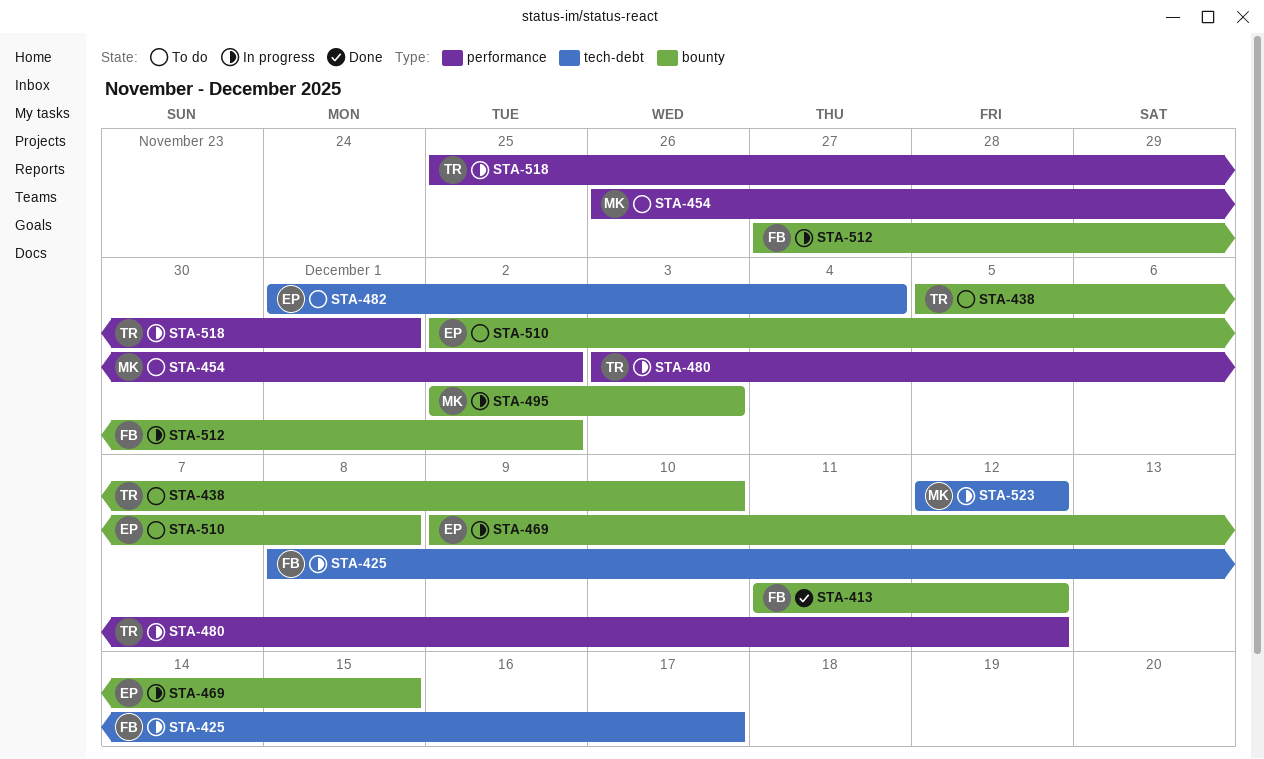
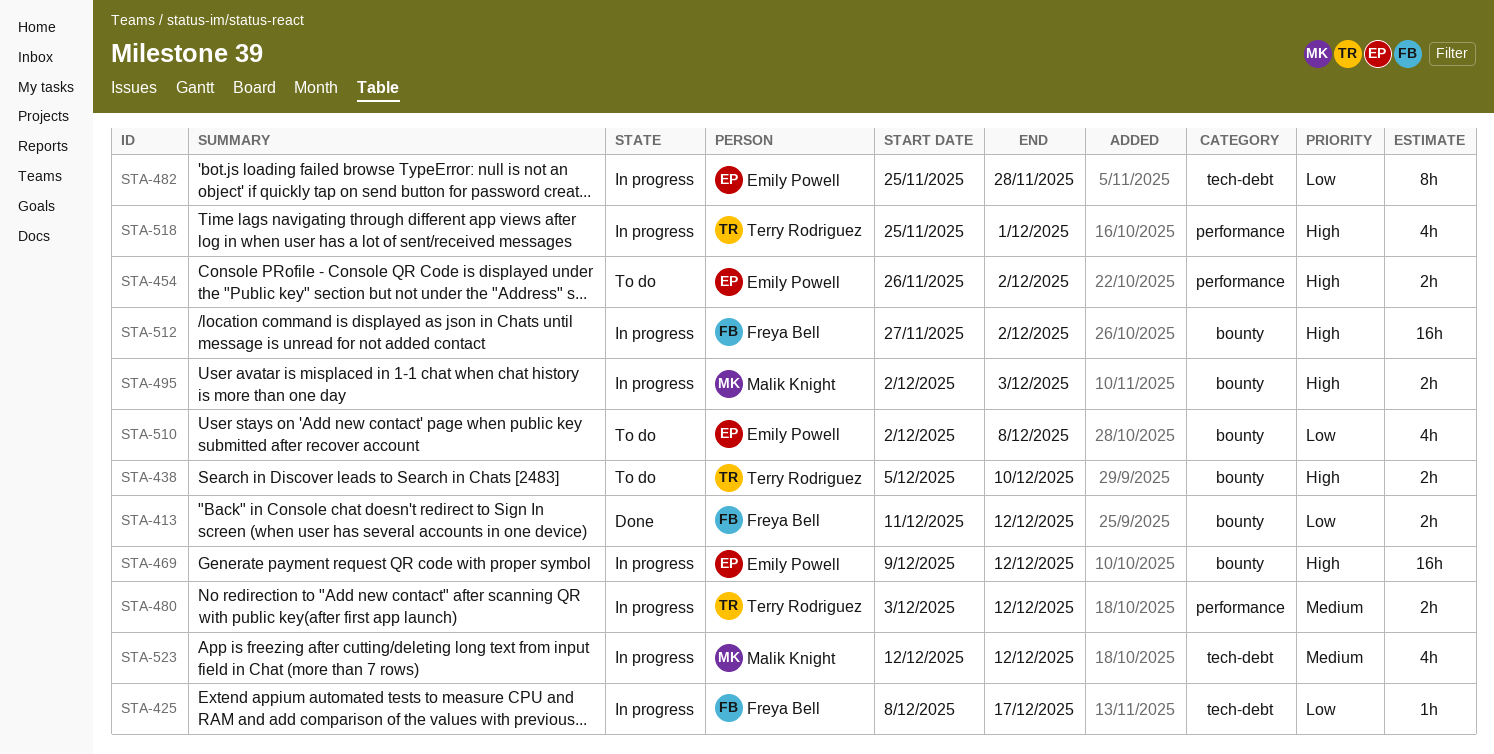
STA-454, owner: Malik Knight -> Emily Powell
STA-469, due: Dec 15 -> Dec 12
STA-482, status: To do -> In progress
STA-482, start: Dec 1 -> Nov 25
STA-482, due: Dec 4 -> Nov 28

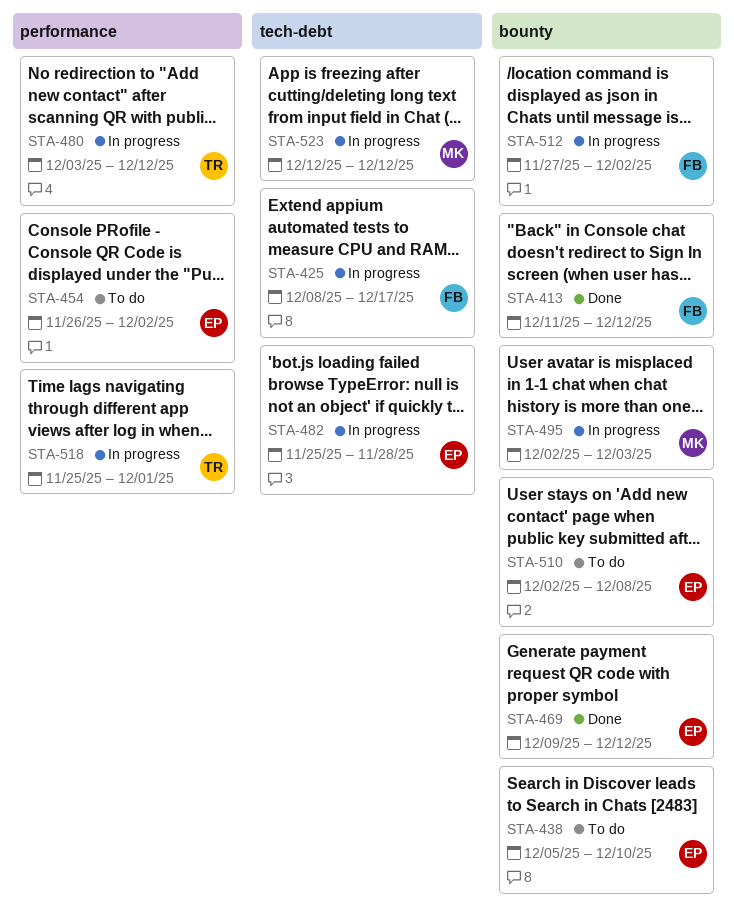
STA-438, owner: Terry Rodriguez -> Emily Powell
STA-469, status: In progress -> Done

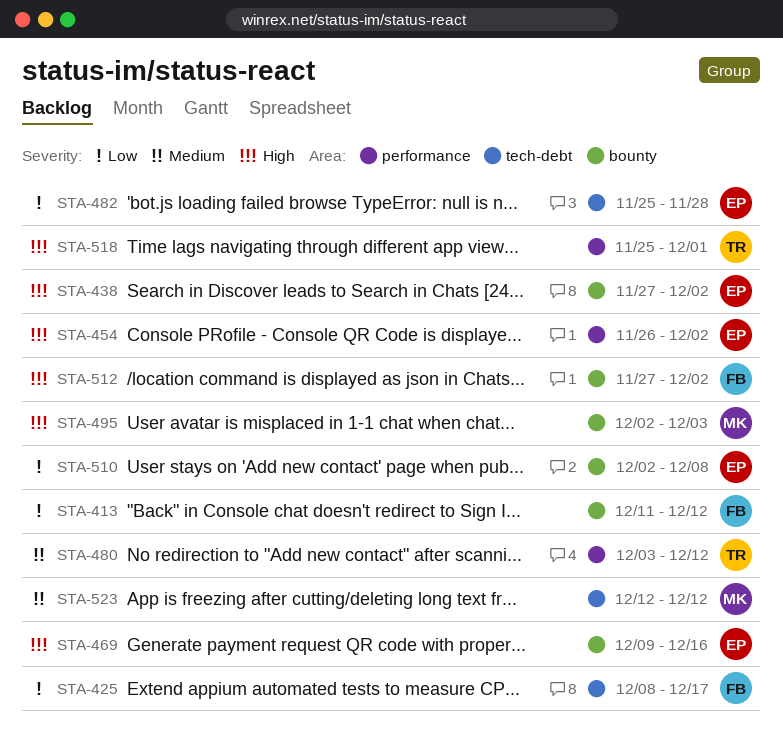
STA-438, start: Dec 5 -> Nov 27
STA-438, due: Dec 10 -> Dec 2
STA-469, due: Dec 12 -> Dec 16

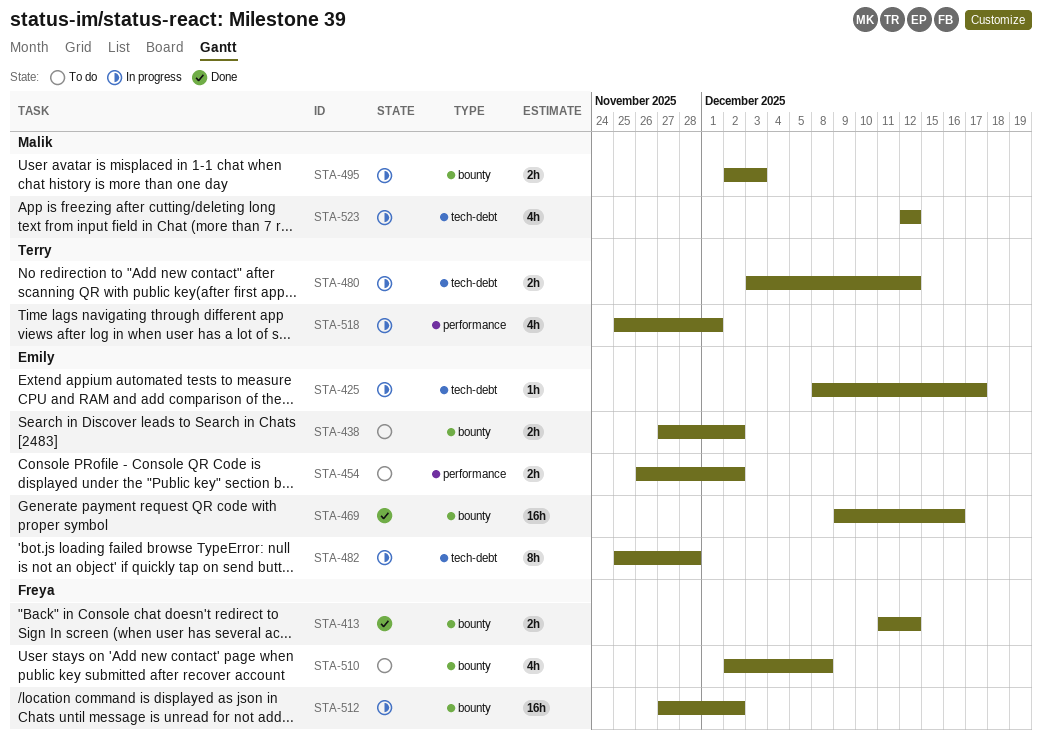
STA-425, owner: Freya -> Emily
STA-480, label: performance -> tech-debt
STA-510, owner: Emily -> Freya

